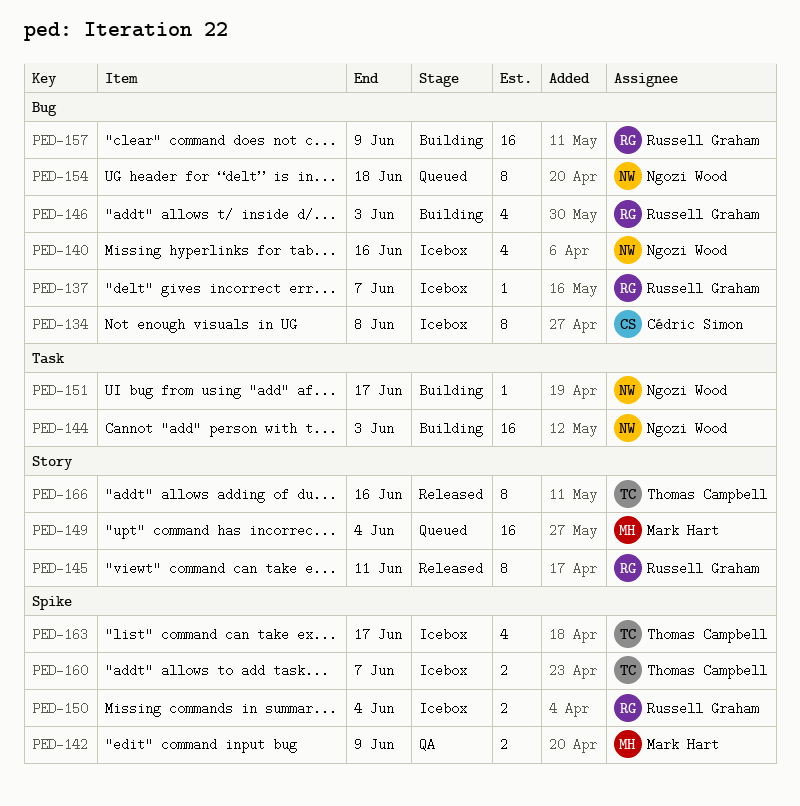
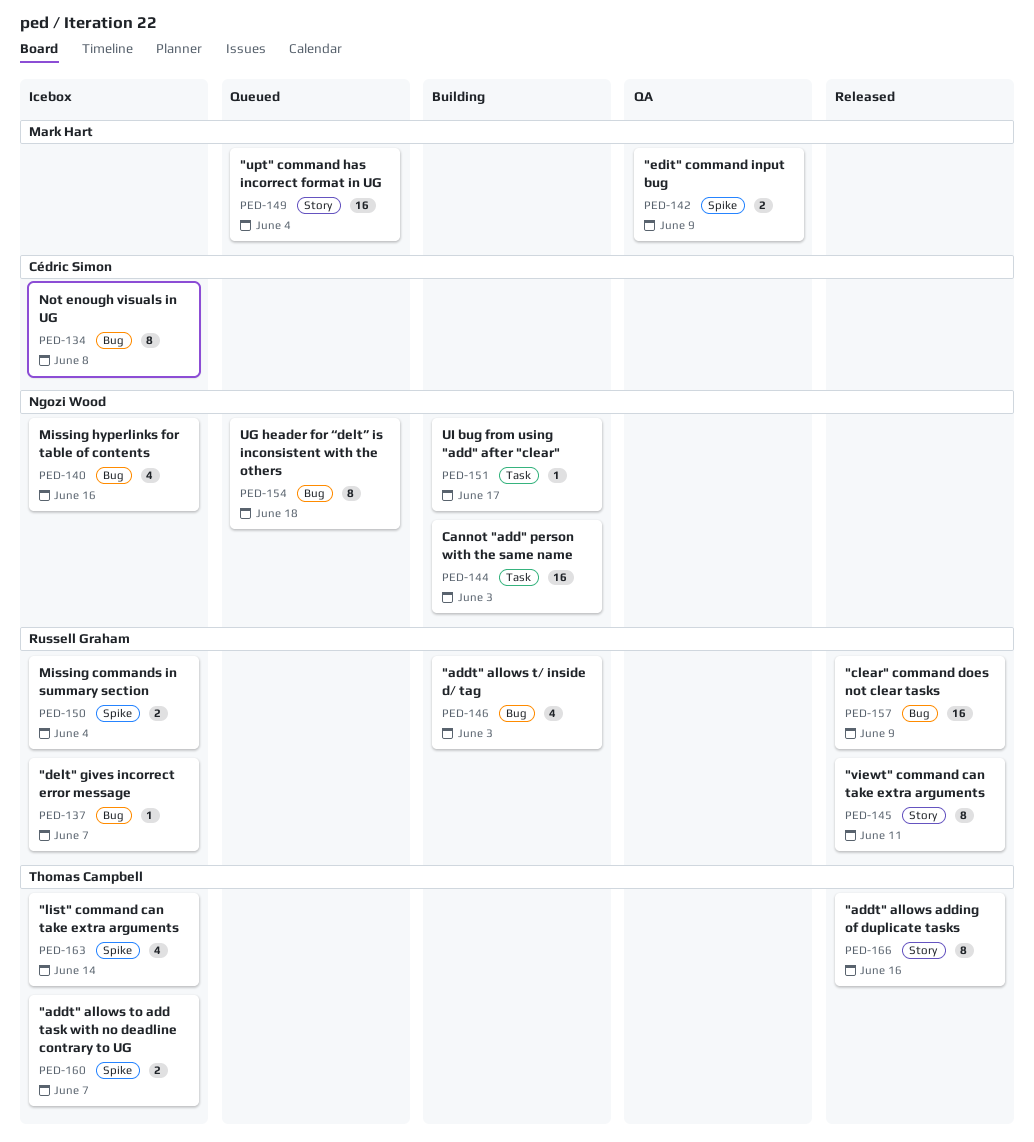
PED-157, status: Building -> Released
PED-163, due: Jun 17 -> Jun 14

